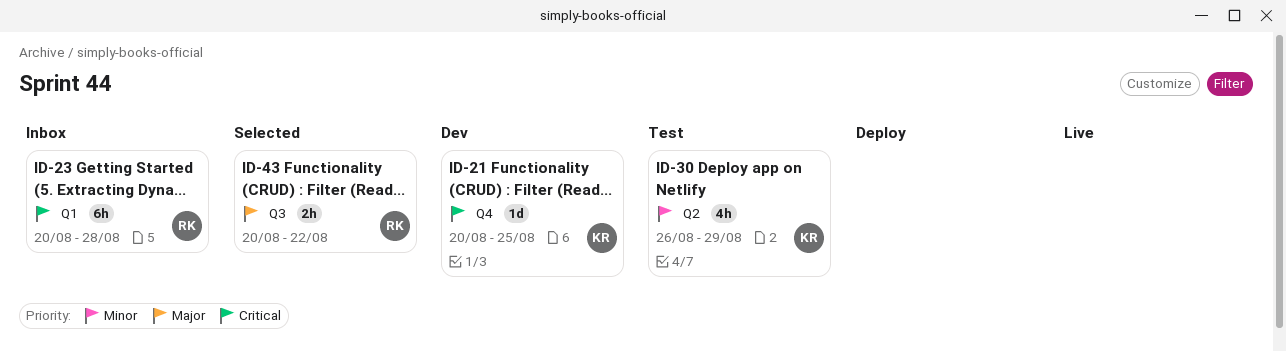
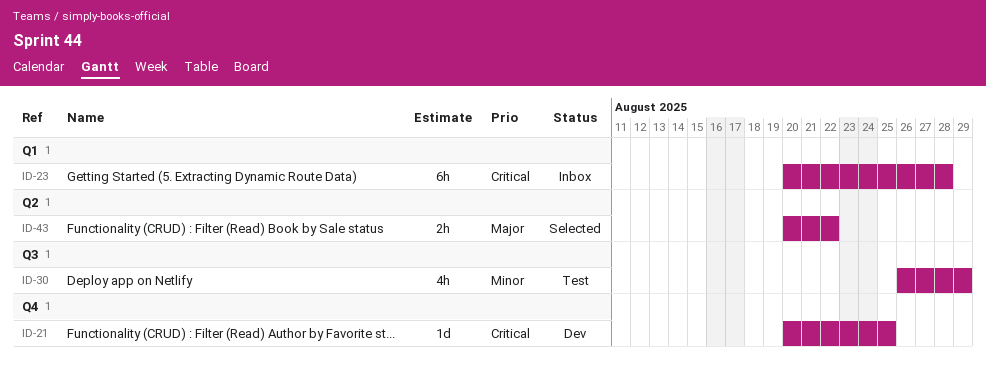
ID-30, label: Q2 -> Q3
ID-43, label: Q3 -> Q2

